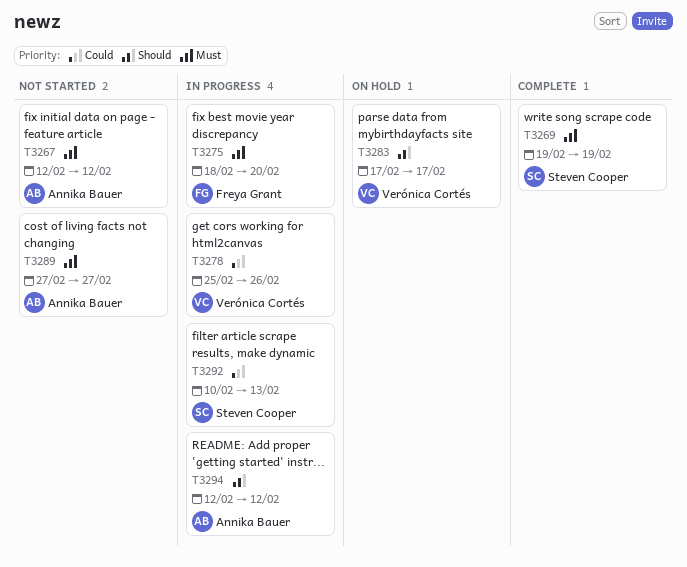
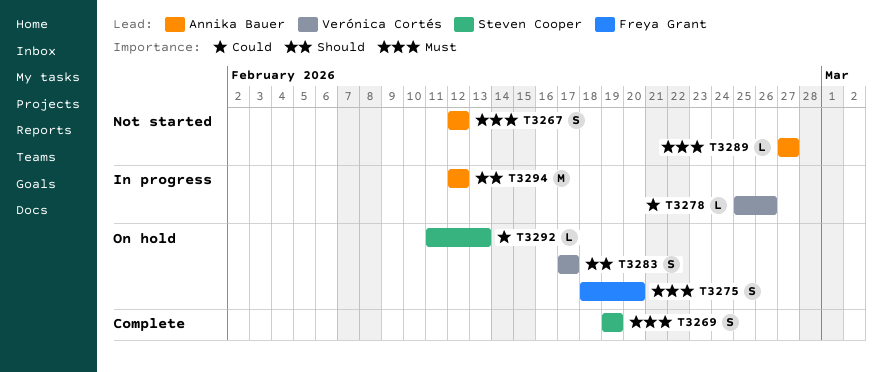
T3275, status: In progress -> On hold
T3292, status: In progress -> On hold
T3292, start: Feb 10 -> Feb 11

